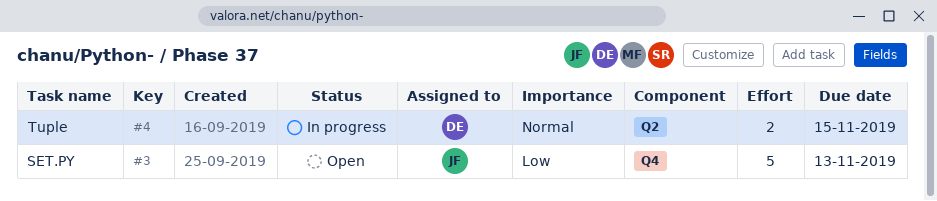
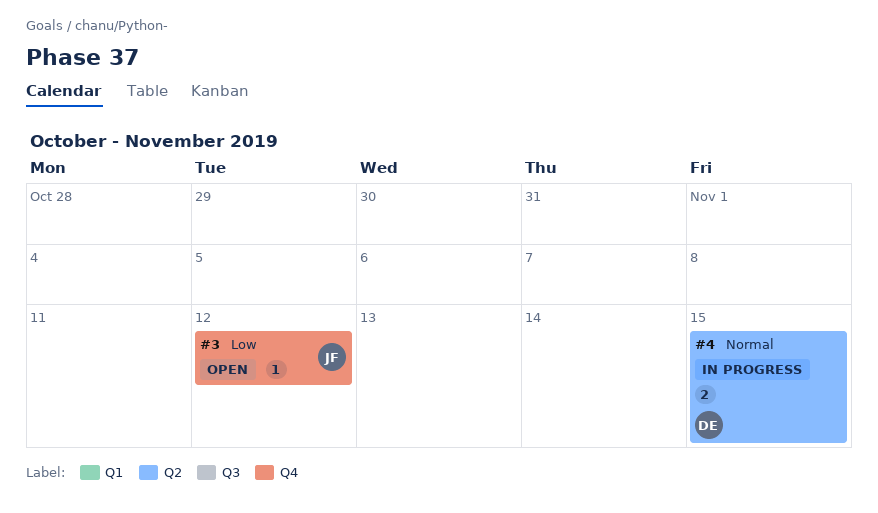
#3, estimate: 5 -> 1
#3, due: Nov 13 -> Nov 12

